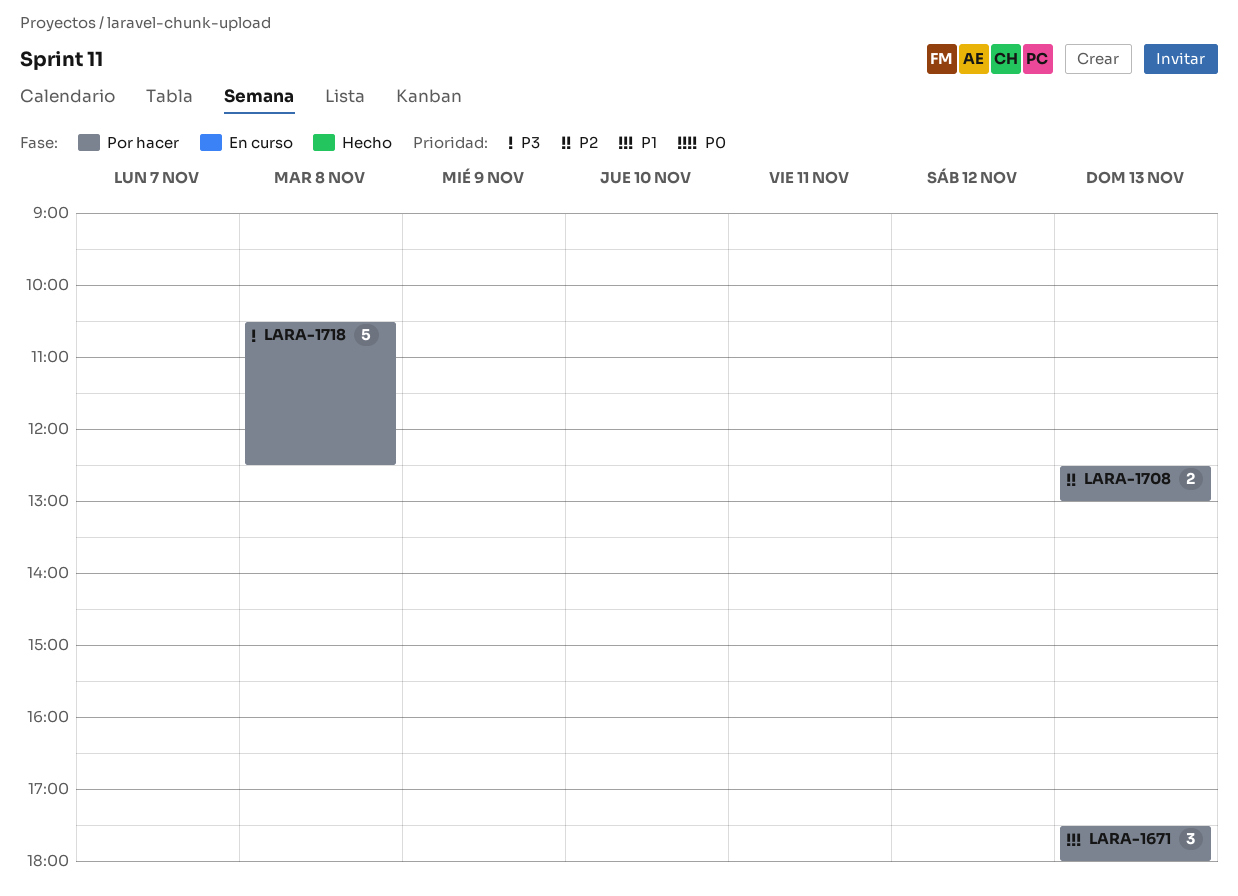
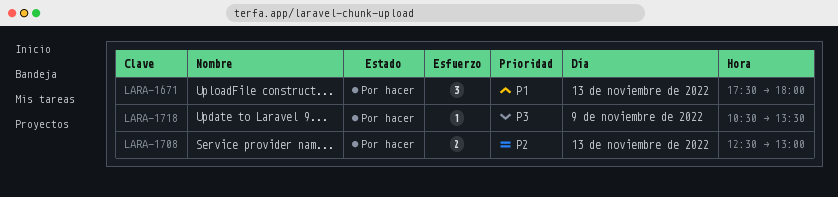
LARA-1718, estimate: 5 -> 1
LARA-1718, day: Nov 8 -> Nov 9
LARA-1718, ends: 12:30 -> 13:30

